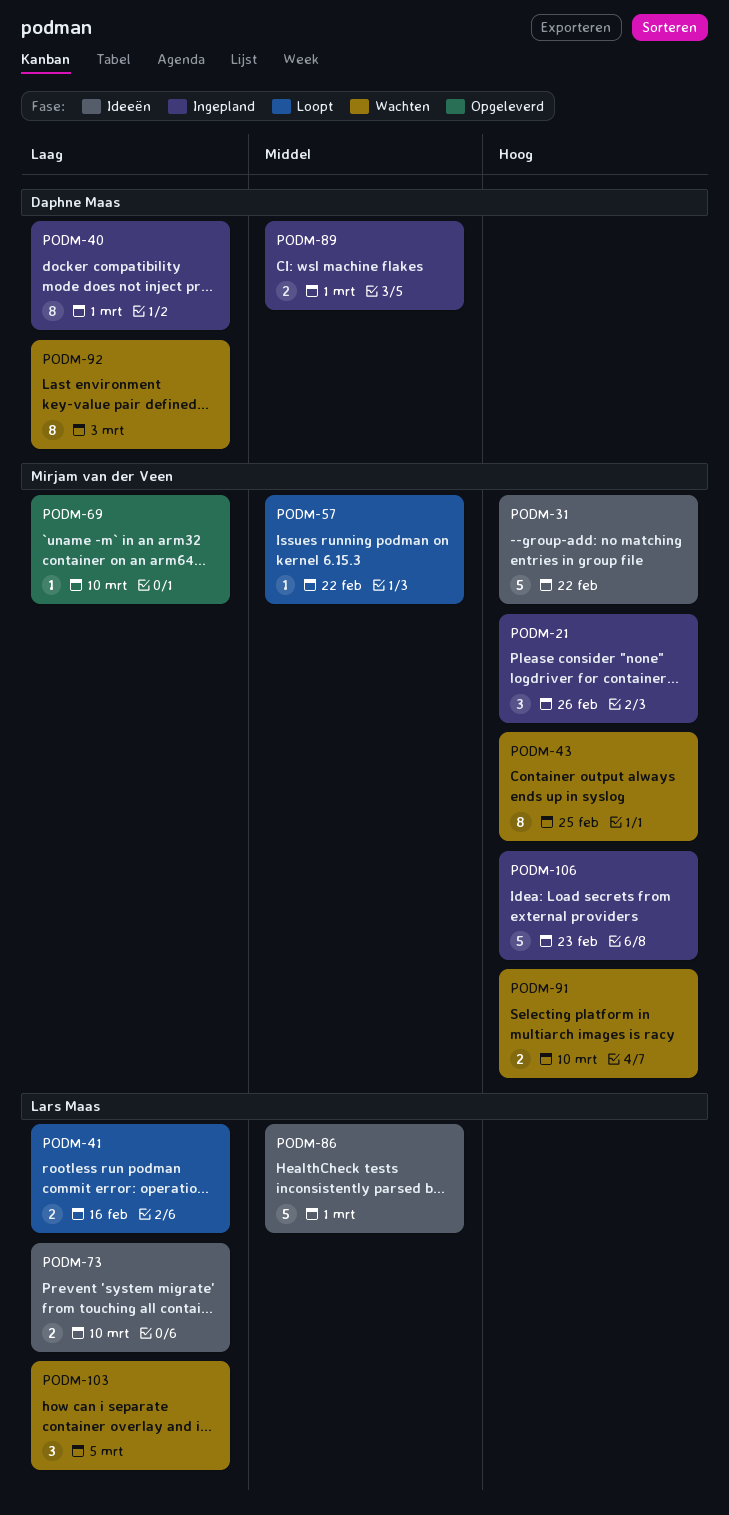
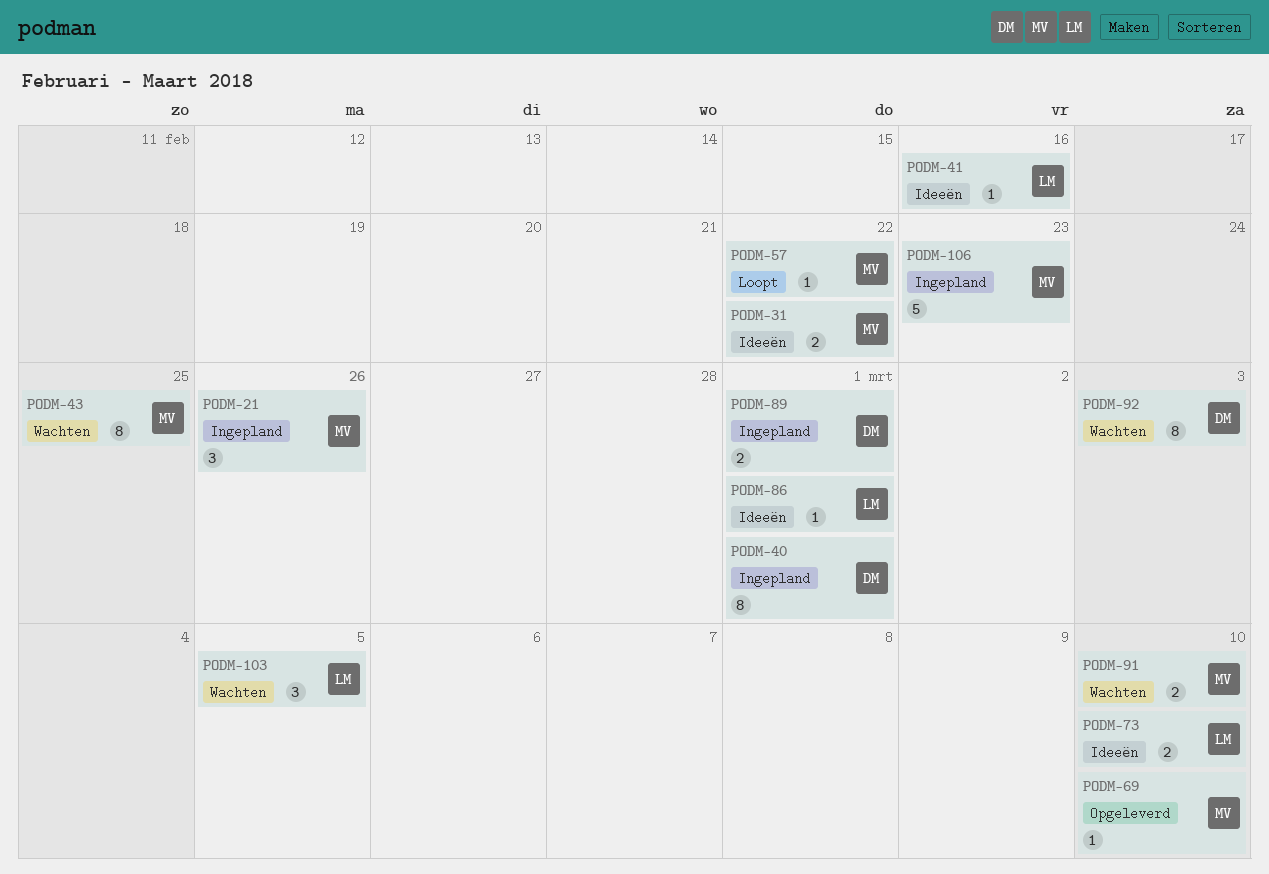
PODM-31, estimate: 5 -> 2
PODM-41, status: Loopt -> Ideeën
PODM-41, estimate: 2 -> 1
PODM-86, estimate: 5 -> 1

